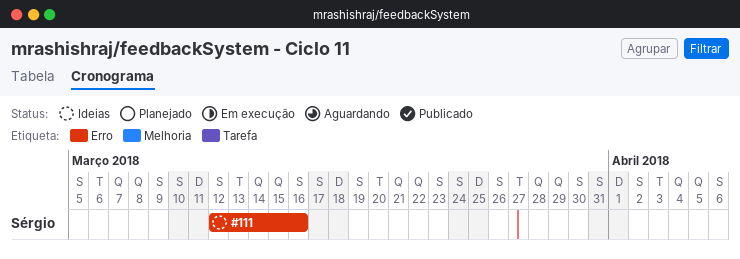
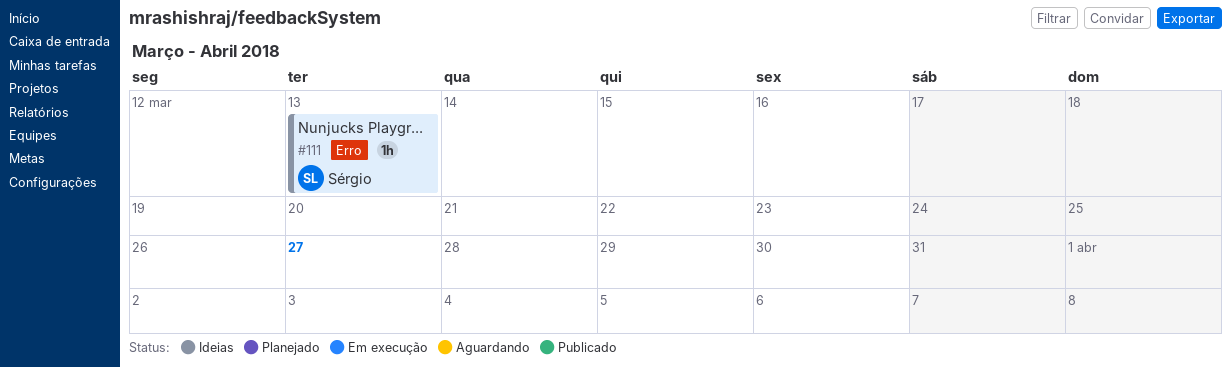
#111, due: Mar 16 -> Mar 13

